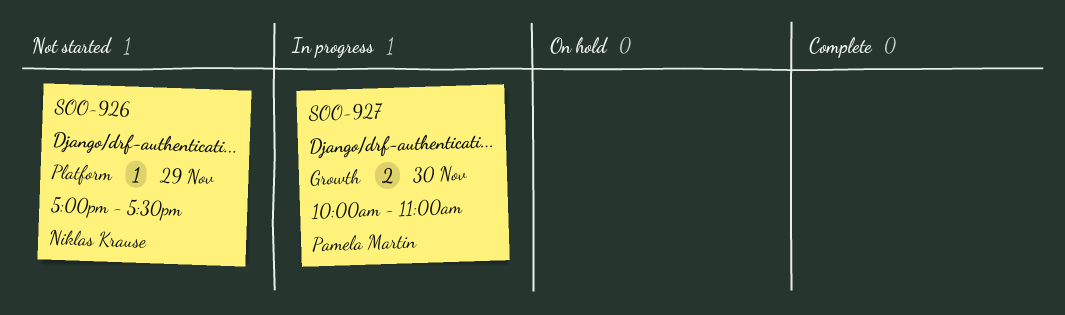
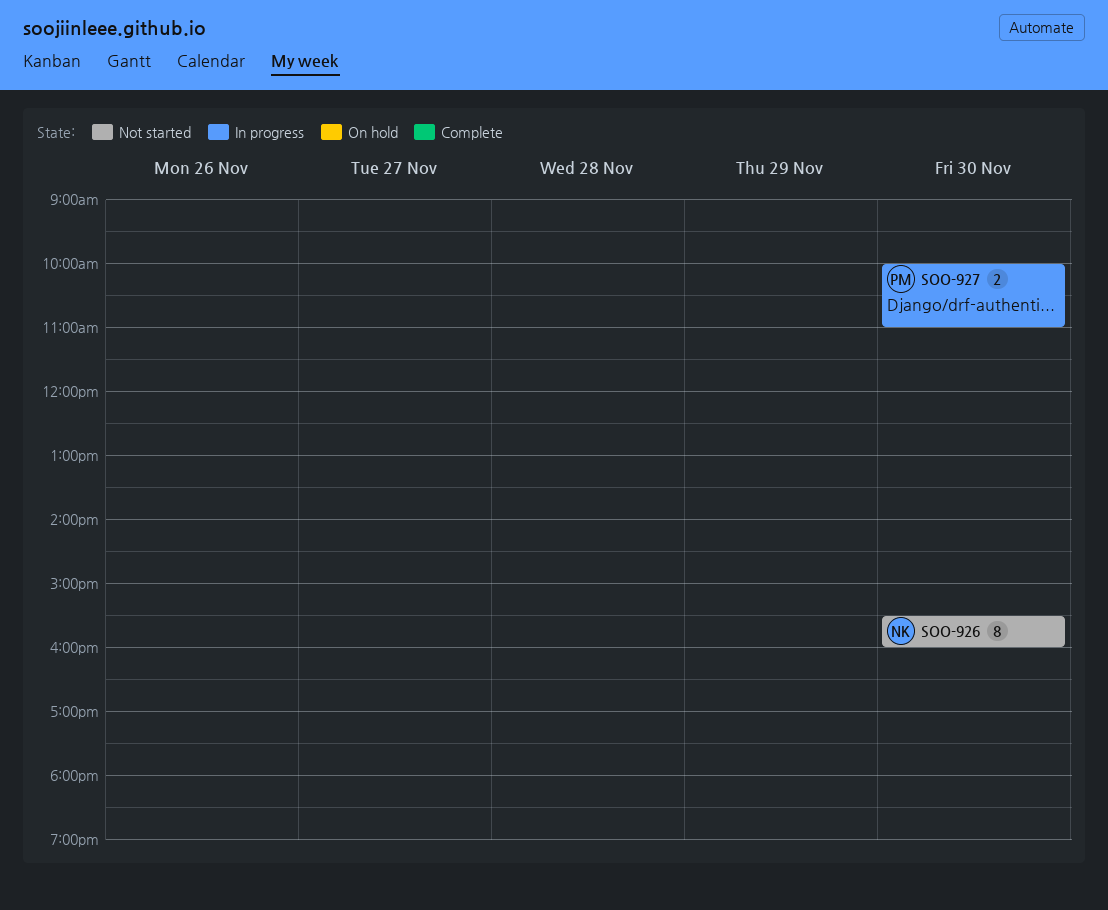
SOO-926, estimate: 1 -> 8
SOO-926, day: Nov 29 -> Nov 30
SOO-926, begins: 17:00 -> 15:30
SOO-926, ends: 17:30 -> 16:00

